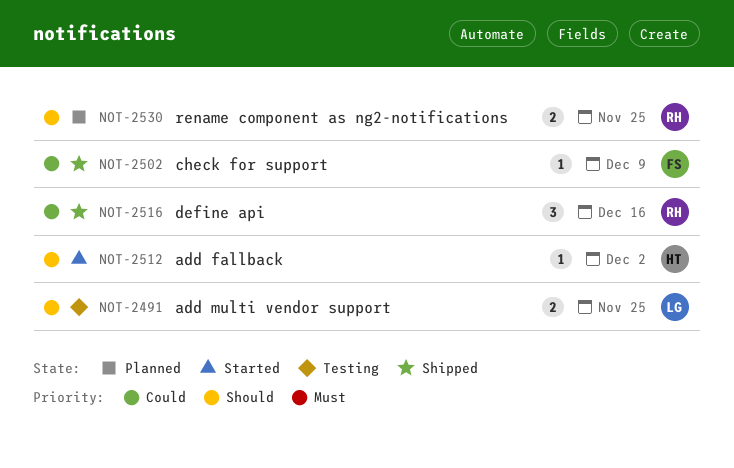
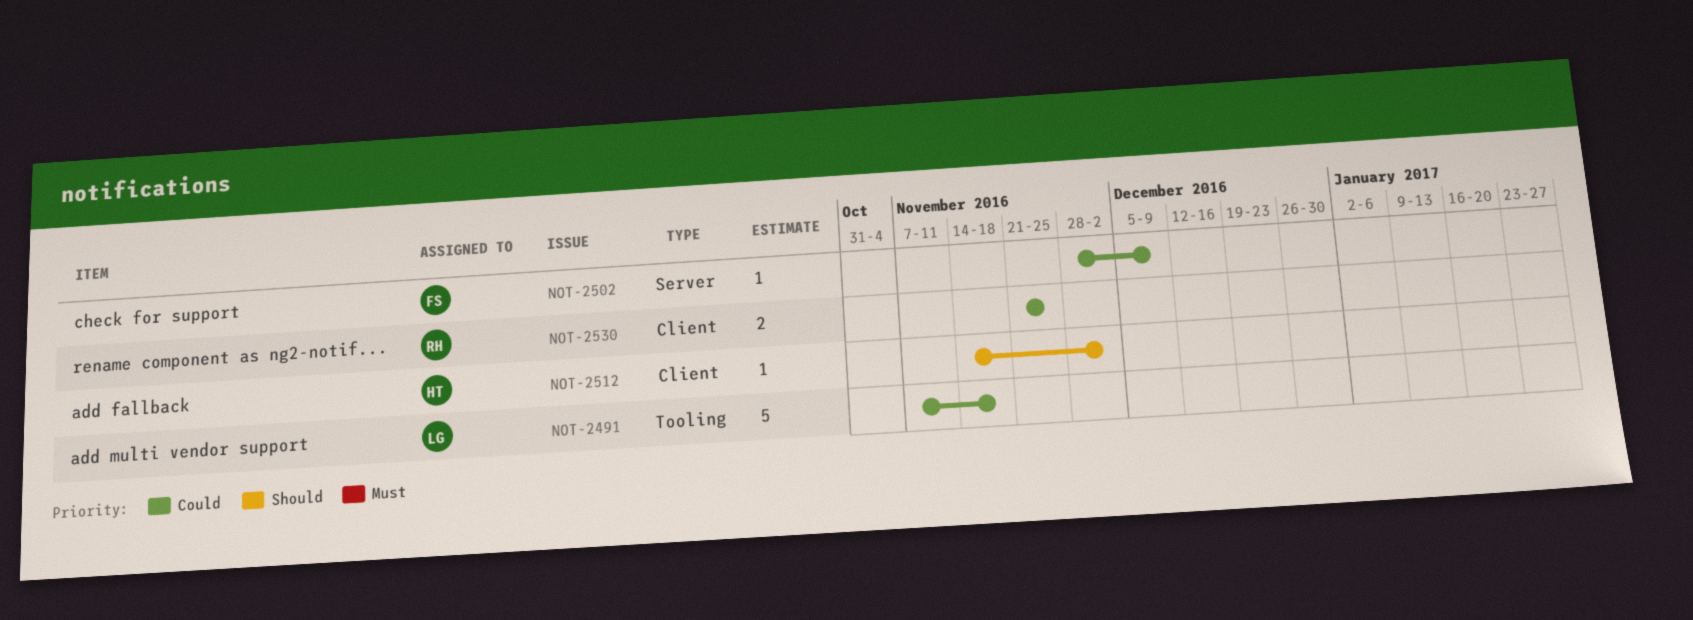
NOT-2491, priority: Should -> Could
NOT-2491, estimate: 2 -> 5
NOT-2491, due: Nov 25 -> Nov 18
NOT-2516: present -> none
NOT-2530, priority: Should -> Could

